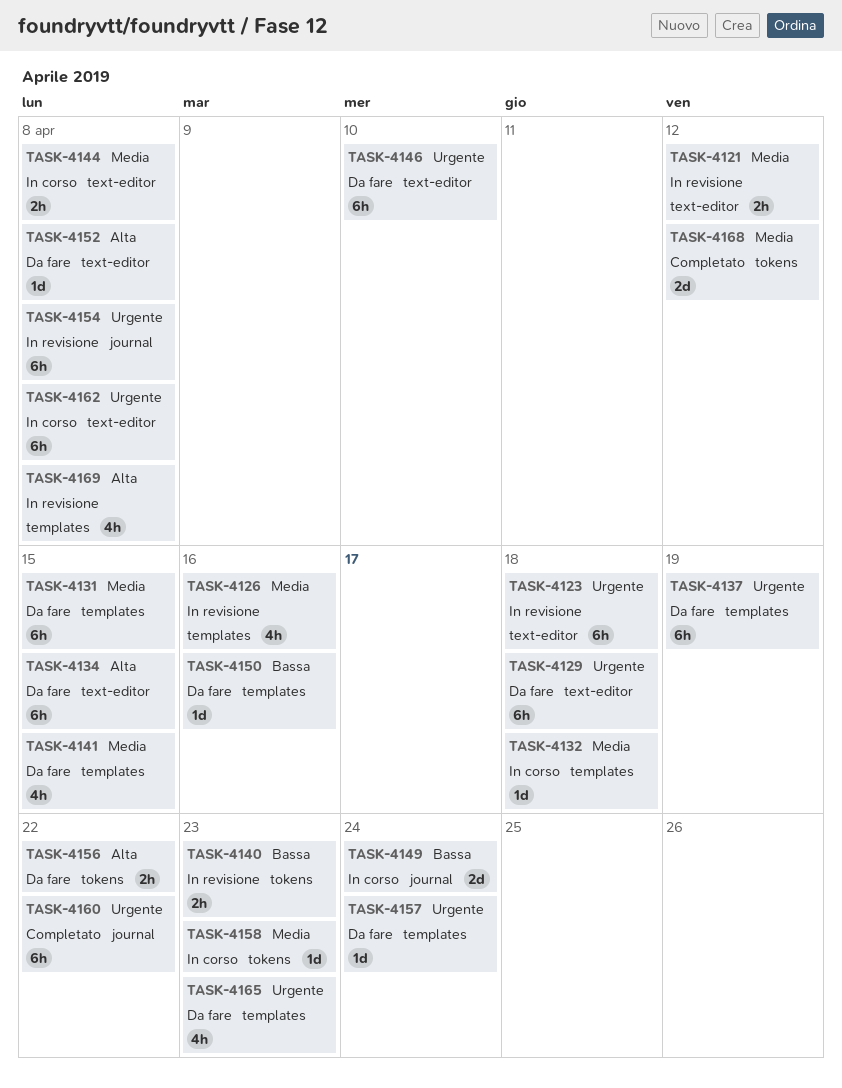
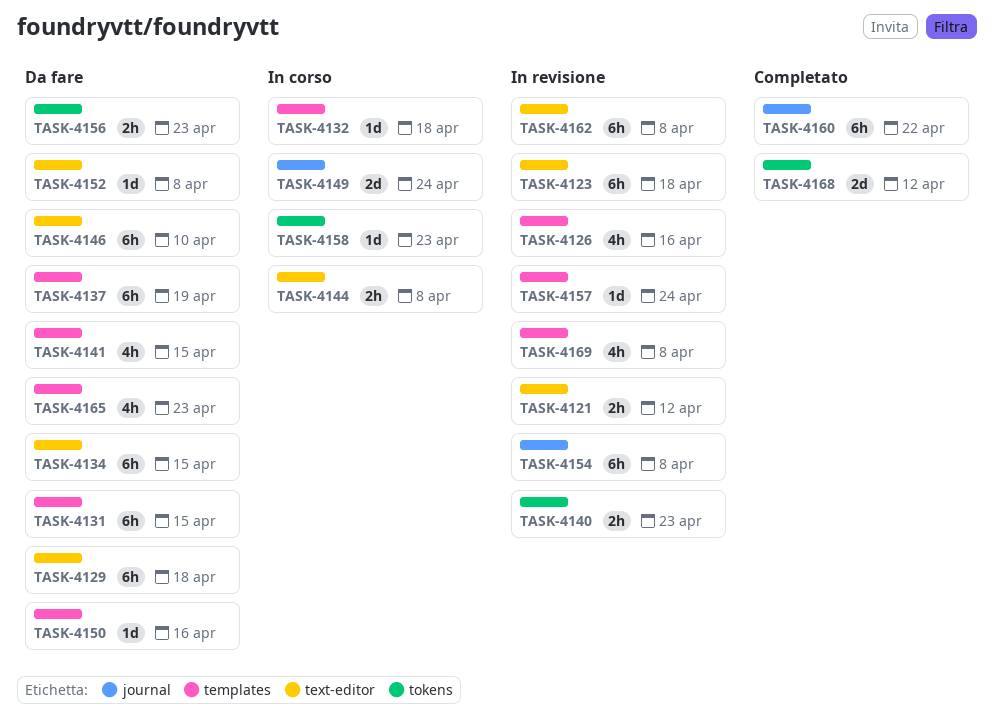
TASK-4156, due: Apr 22 -> Apr 23
TASK-4157, status: Da fare -> In revisione
TASK-4162, status: In corso -> In revisione

